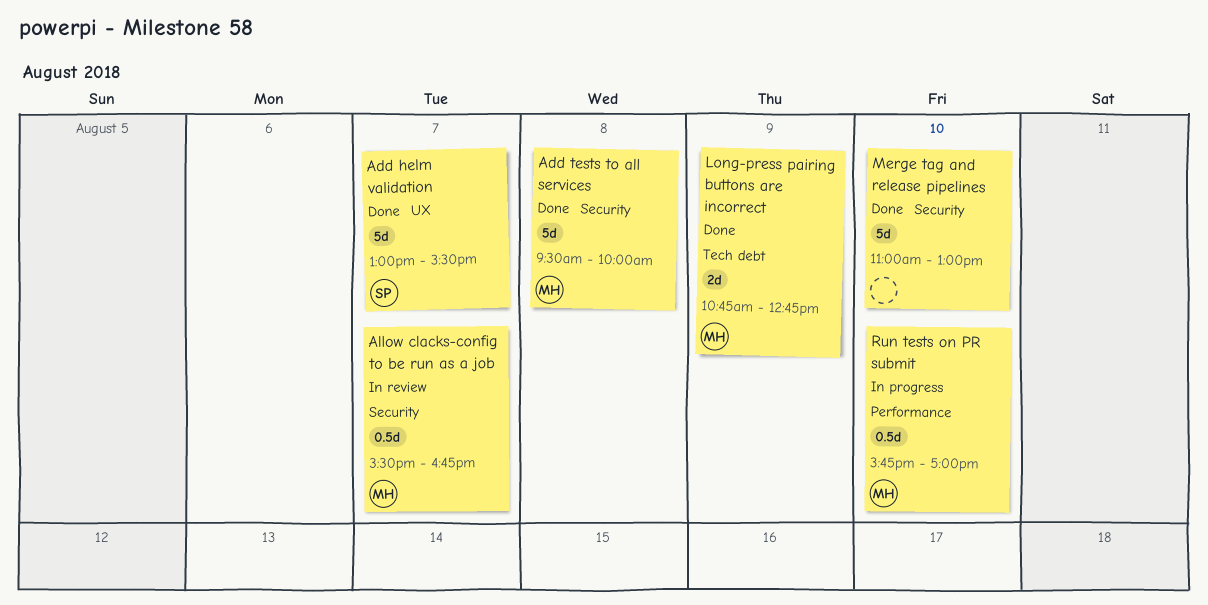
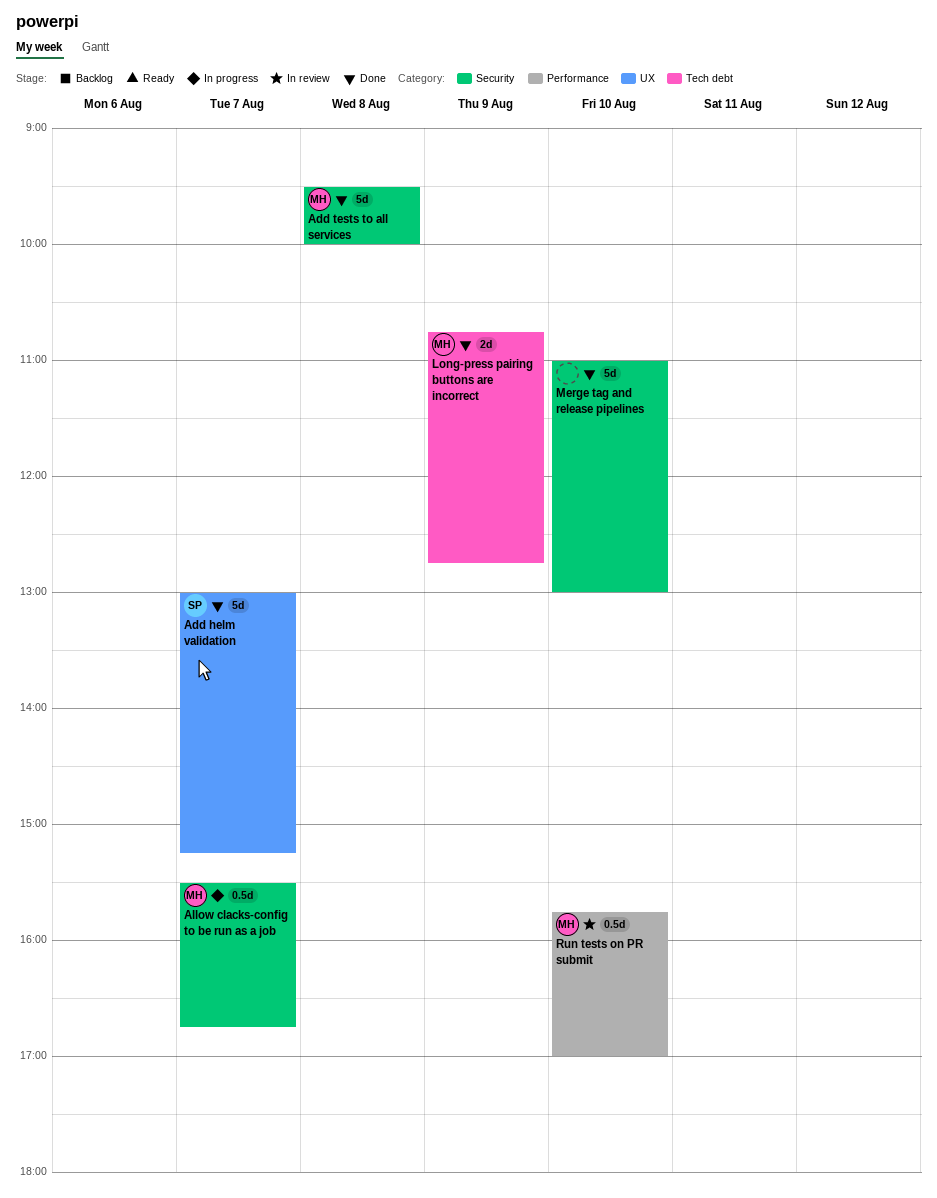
Add helm validation, ends: 15:30 -> 15:15
Allow clacks-config to be run as a job, status: In review -> In progress
Run tests on PR submit, status: In progress -> In review

